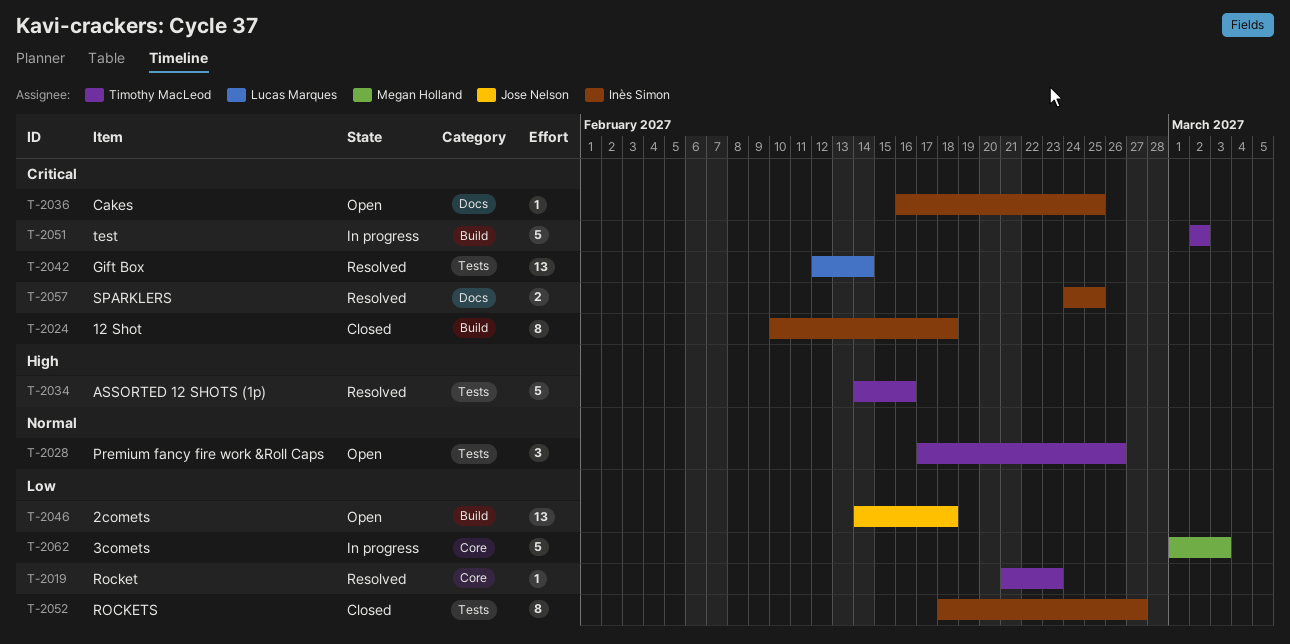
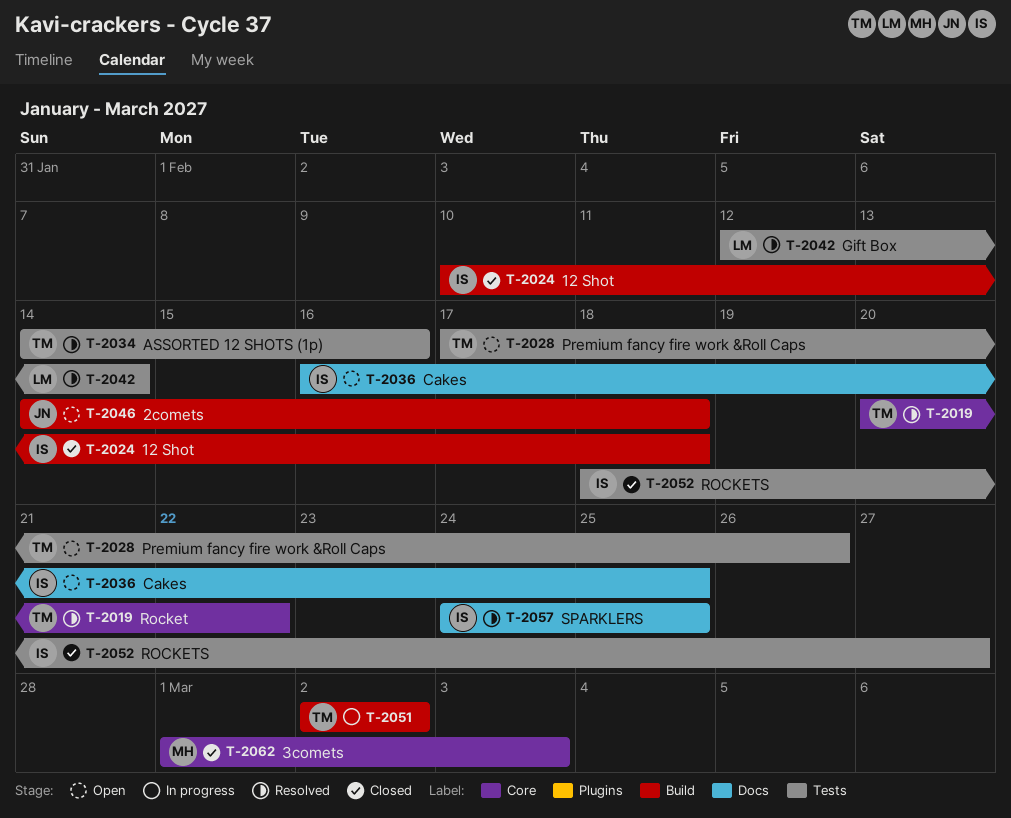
T-2019, start: Feb 21 -> Feb 20
T-2019, due: Feb 23 -> Feb 22
T-2062, status: In progress -> Closed

